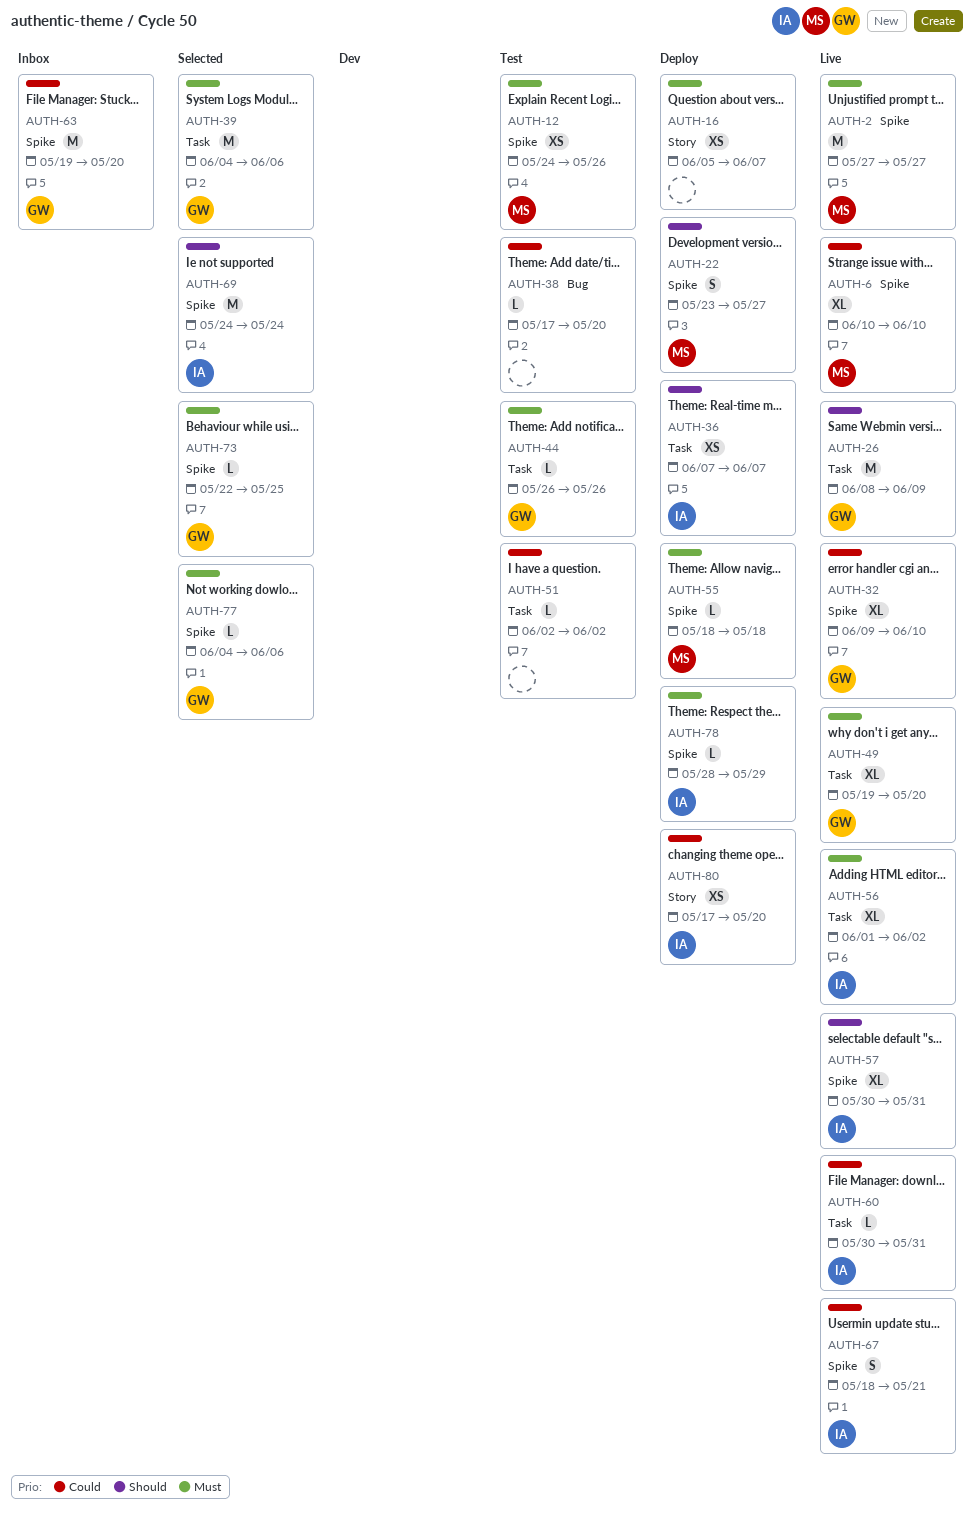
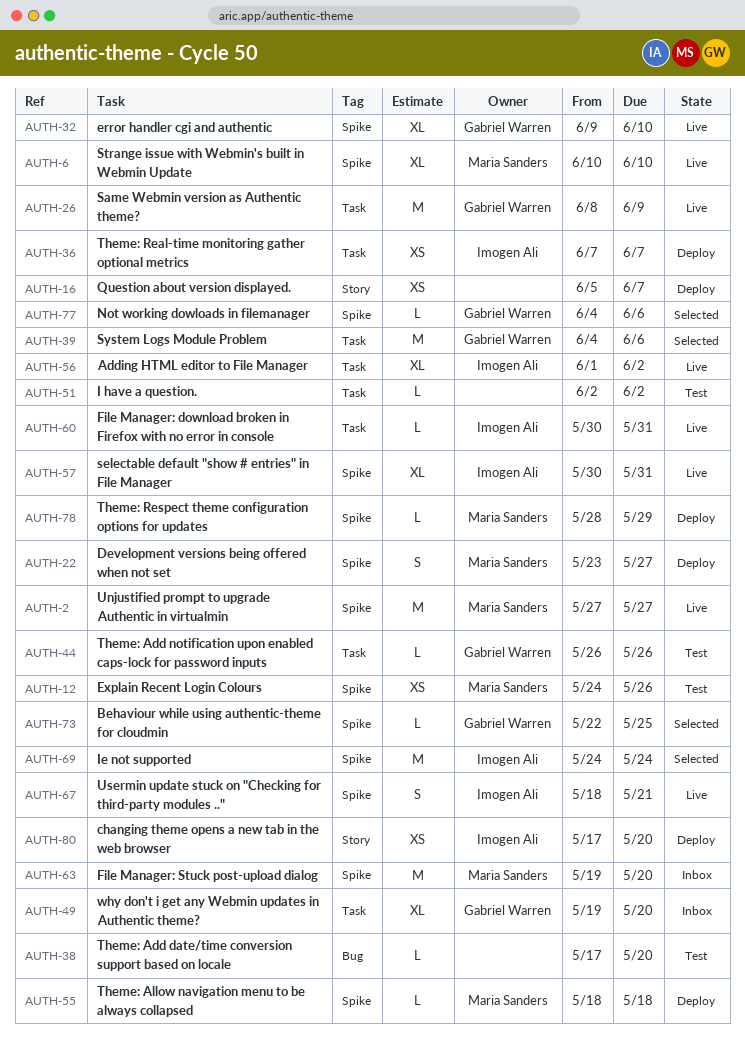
AUTH-49, status: Live -> Inbox
AUTH-63, owner: Gabriel Warren -> Maria Sanders
AUTH-78, owner: Imogen Ali -> Maria Sanders

